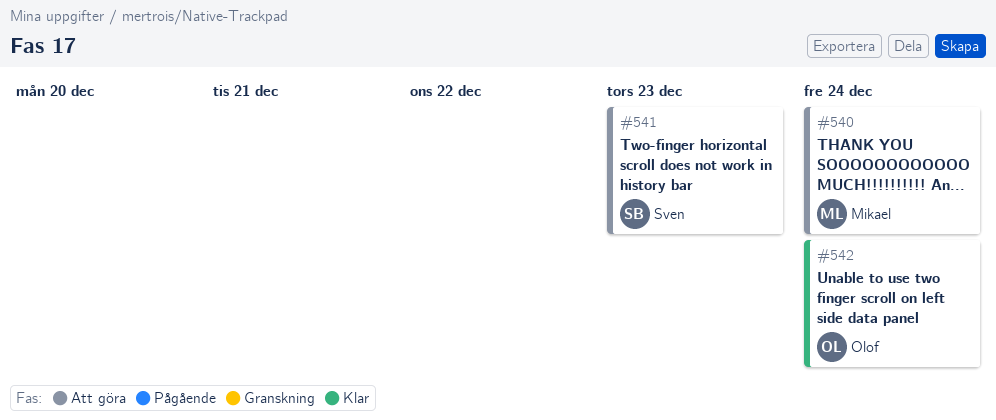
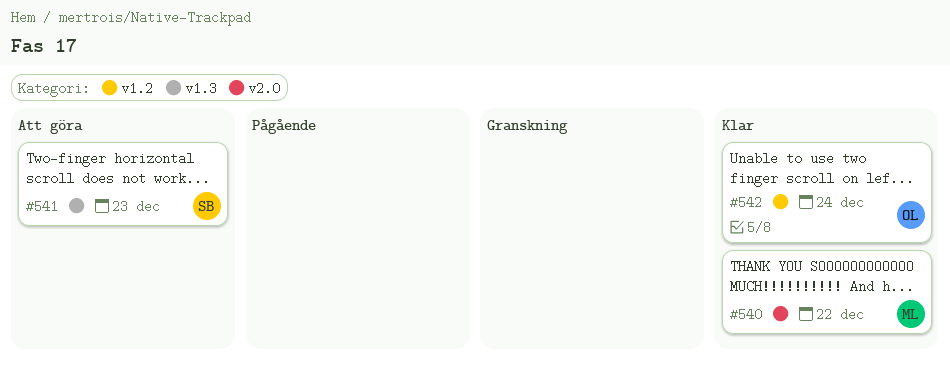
#540, status: Att göra -> Klar
#540, due: Dec 24 -> Dec 22

